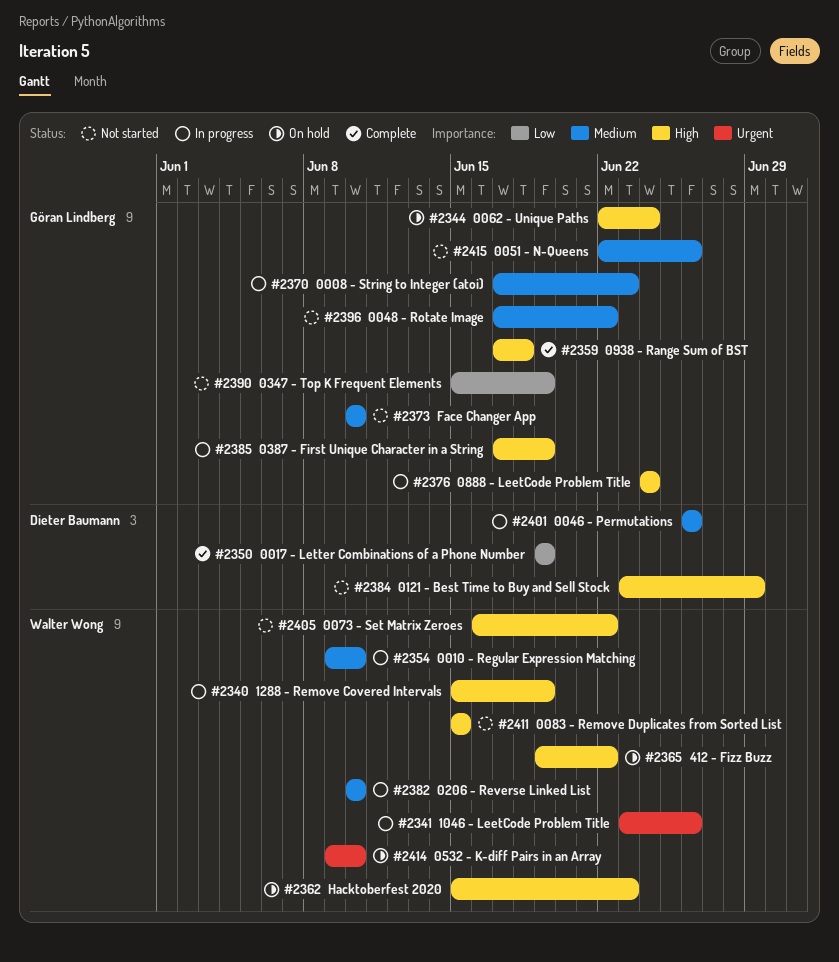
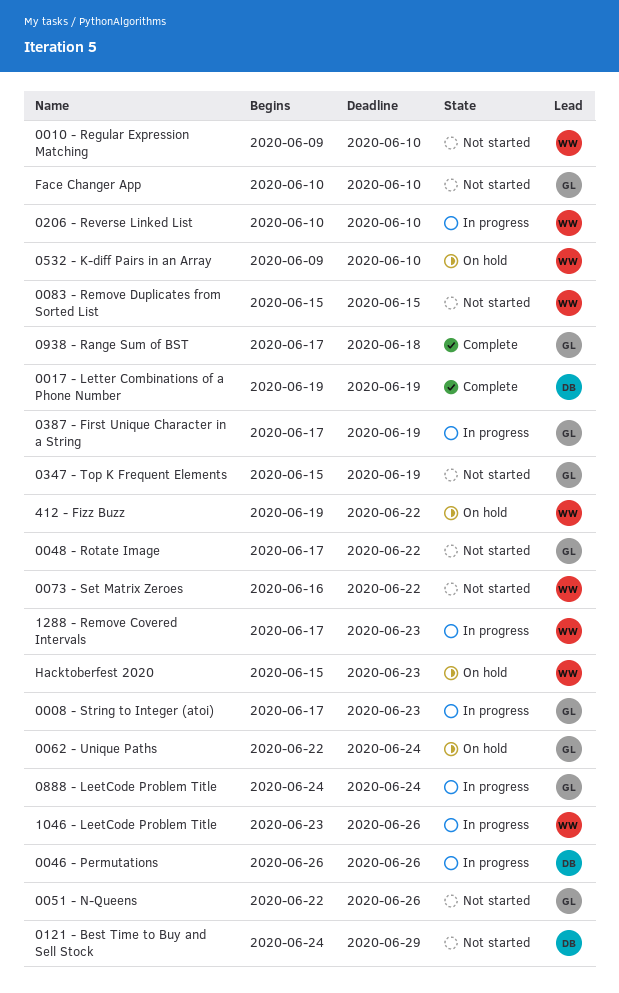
0010 - Regular Expression Matching, status: In progress -> Not started
0121 - Best Time to Buy and Sell Stock, start: Jun 23 -> Jun 24
1288 - Remove Covered Intervals, start: Jun 15 -> Jun 17
1288 - Remove Covered Intervals, due: Jun 19 -> Jun 23

